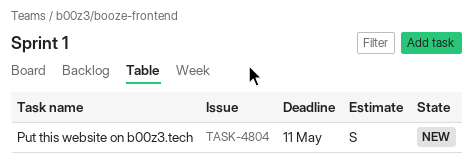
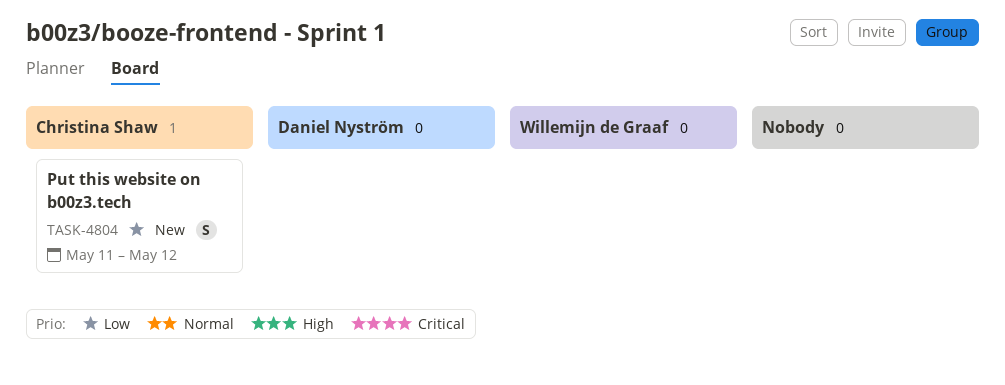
TASK-4804, due: May 11 -> May 12

